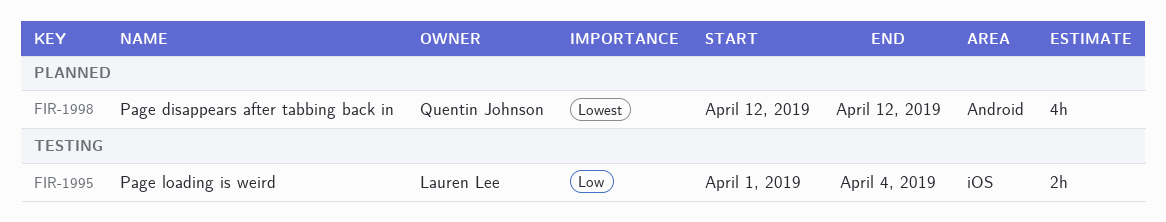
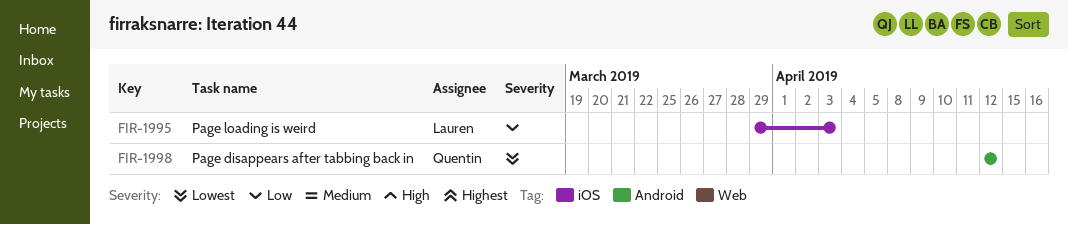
FIR-1995, start: Apr 1 -> Mar 29
FIR-1995, due: Apr 4 -> Apr 3

